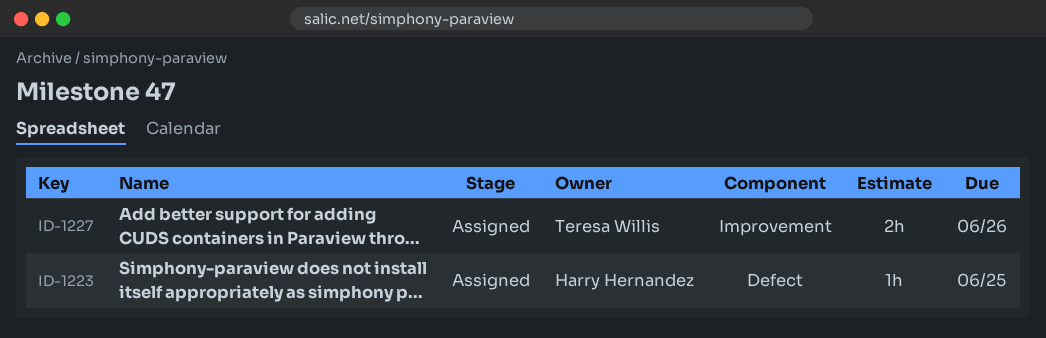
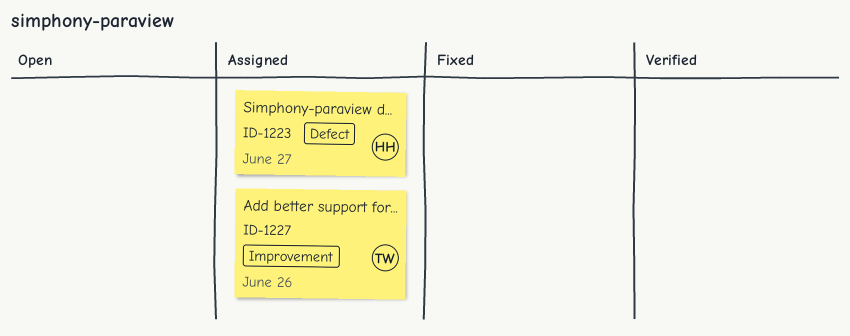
ID-1223, due: Jun 25 -> Jun 27

